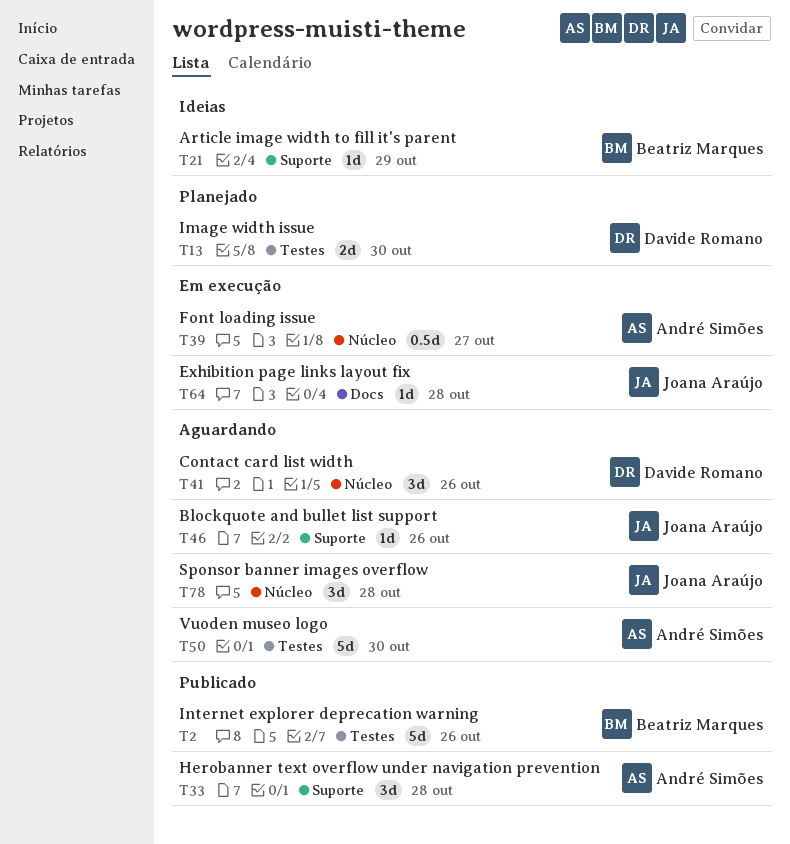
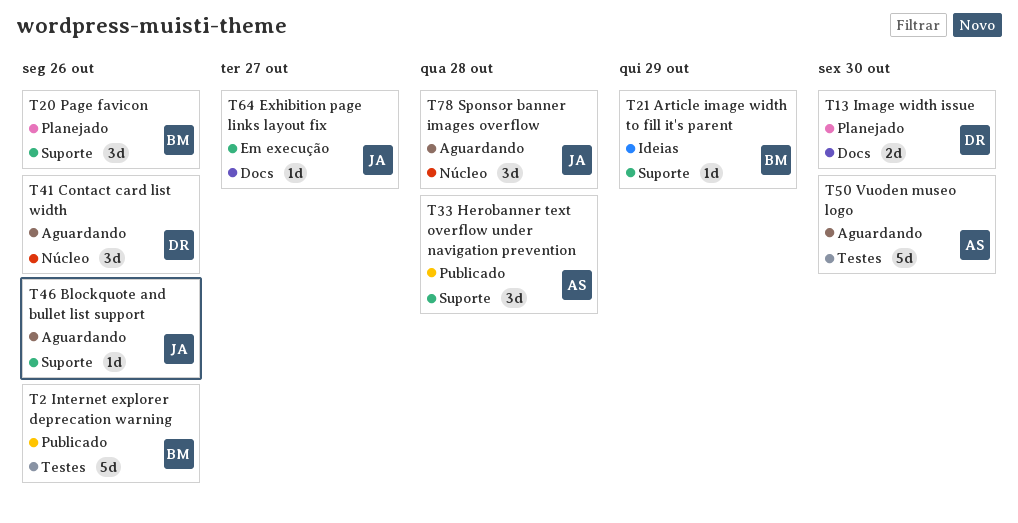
T13, label: Testes -> Docs
T20: none -> present
T39: present -> none
T64, due: Oct 28 -> Oct 27

